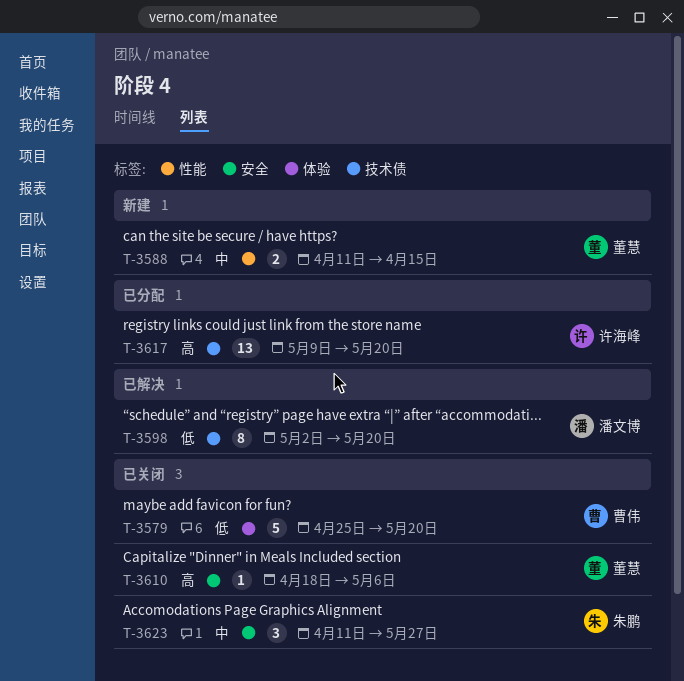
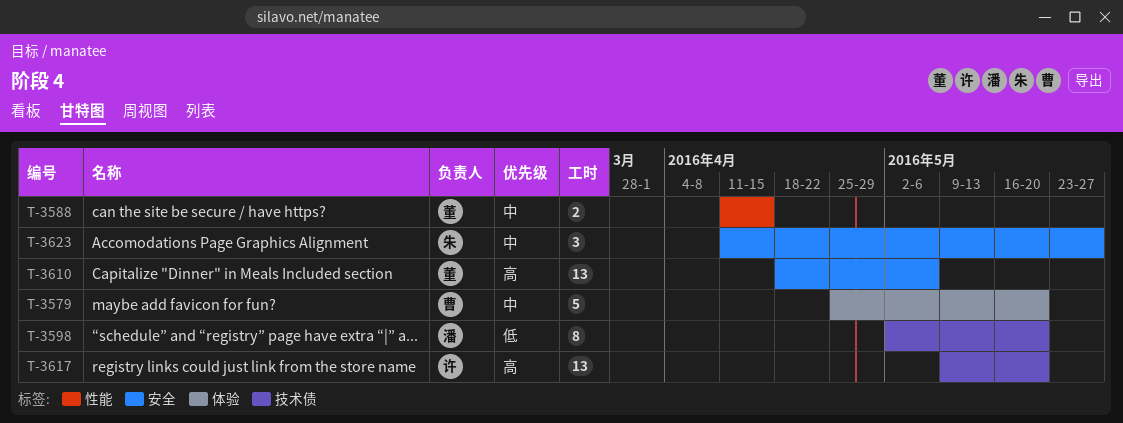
T-3579, priority: 低 -> 中
T-3610, estimate: 1 -> 13

